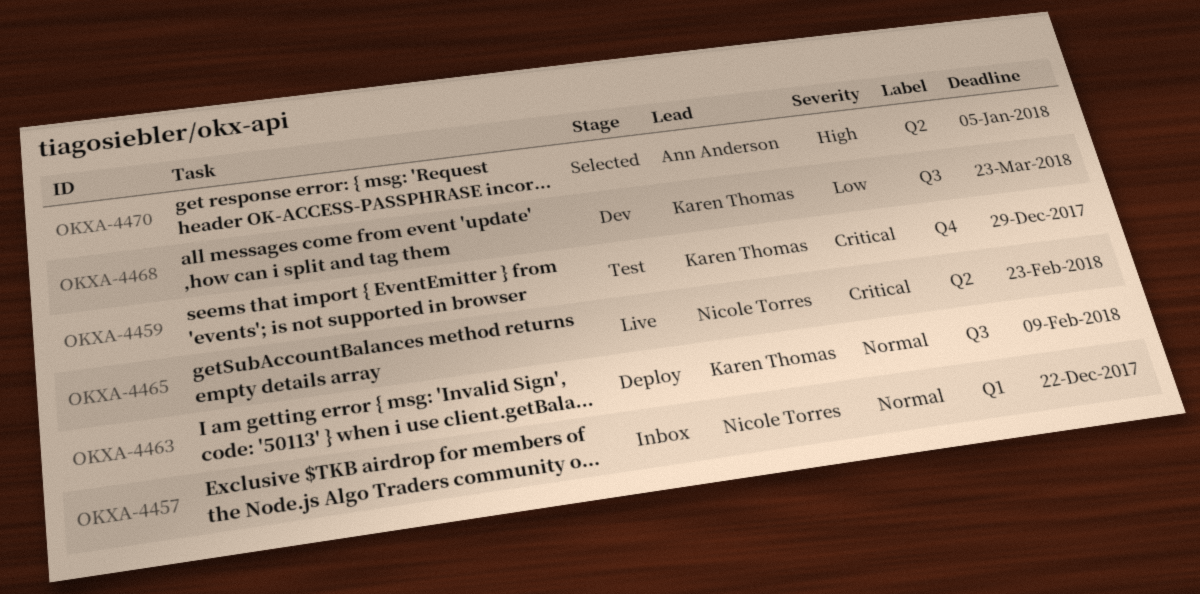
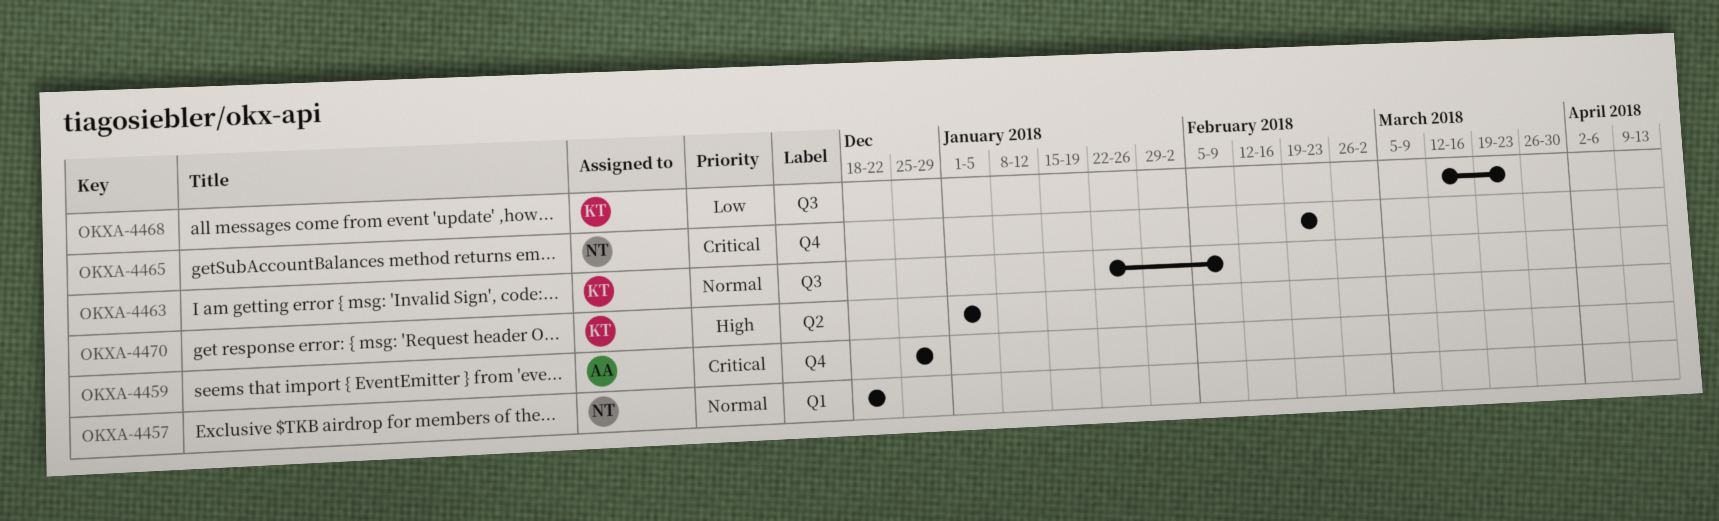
OKXA-4459, owner: Karen Thomas -> Ann Anderson
OKXA-4465, label: Q2 -> Q4
OKXA-4470, owner: Ann Anderson -> Karen Thomas

